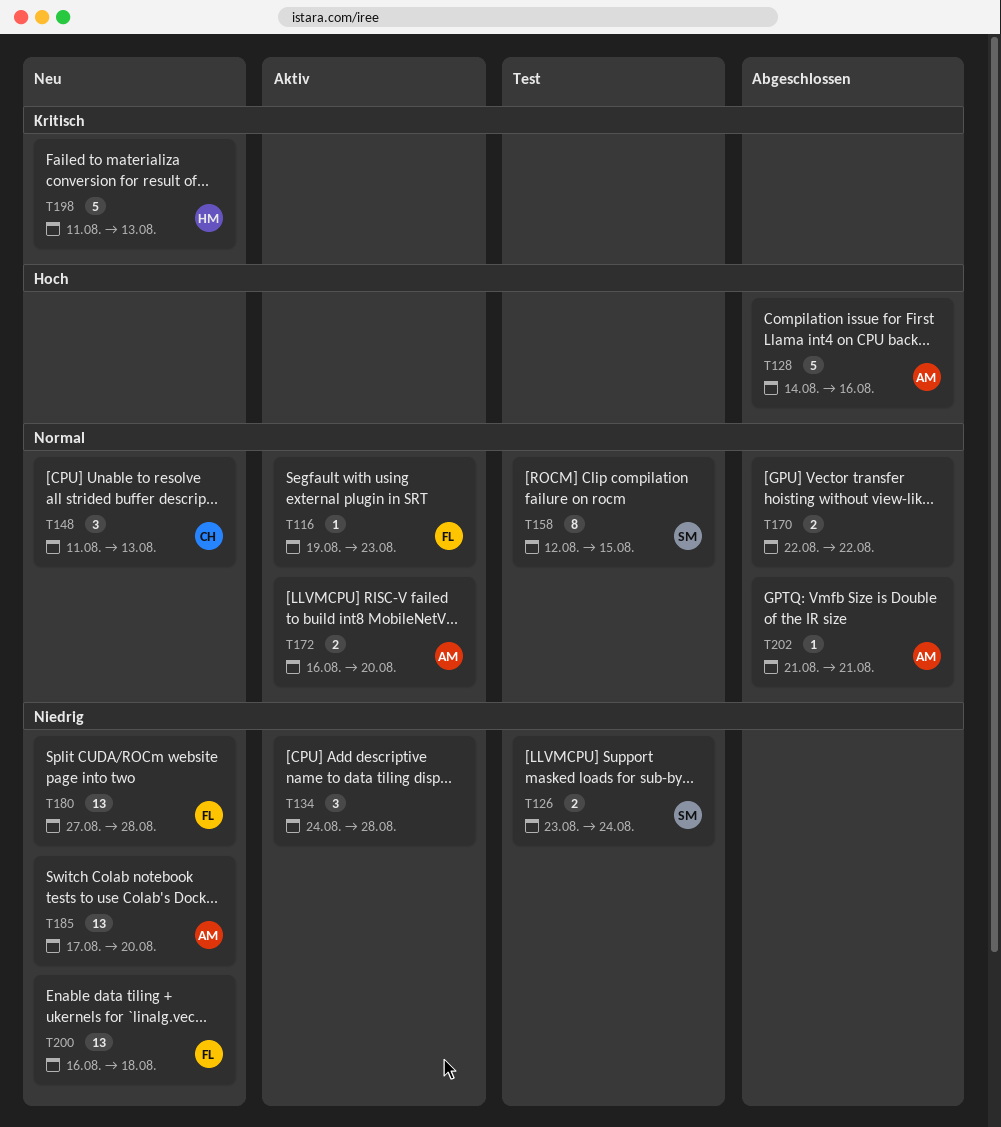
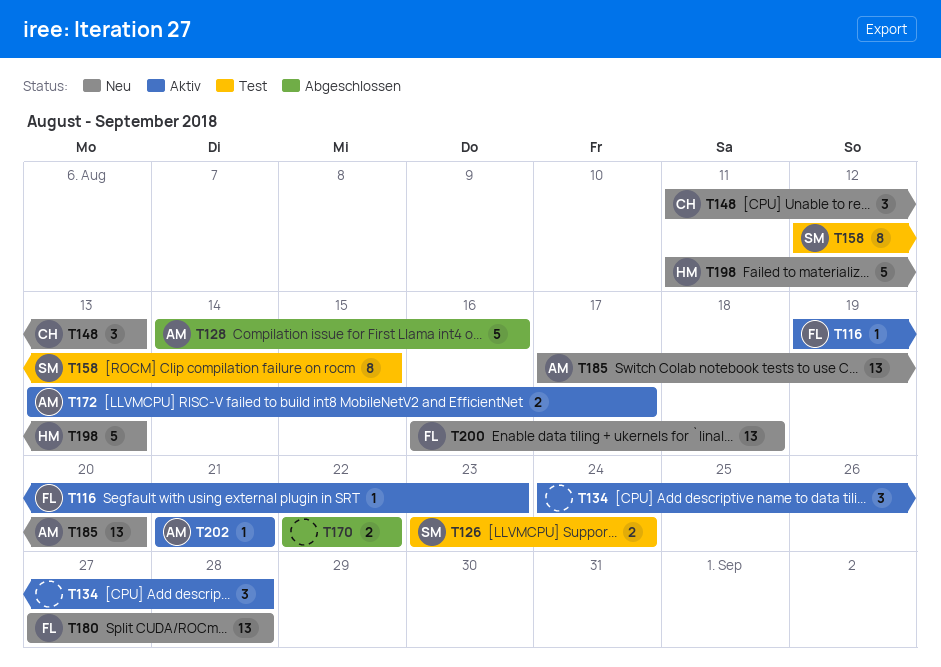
T172, start: Aug 16 -> Aug 13
T172, due: Aug 20 -> Aug 17
T202, status: Abgeschlossen -> Aktiv

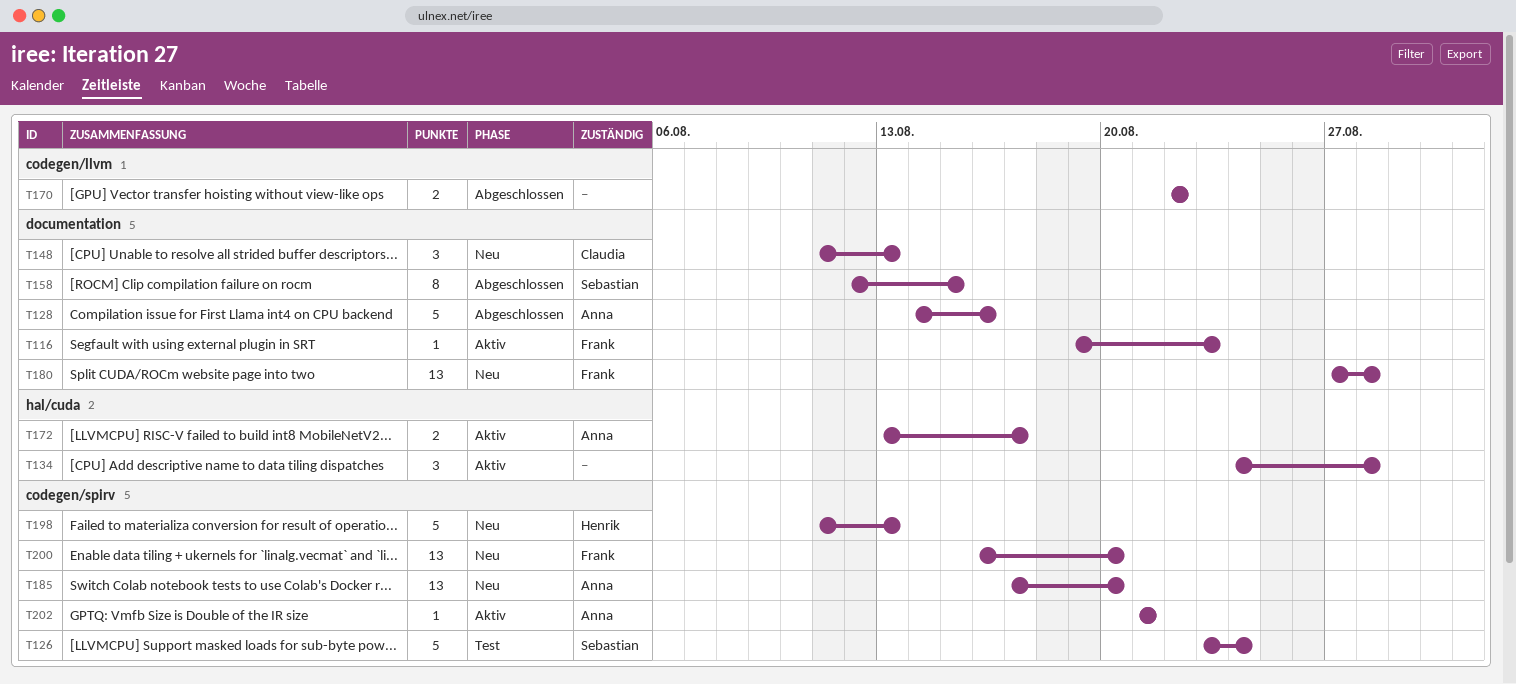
T126, estimate: 2 -> 5
T158, status: Test -> Abgeschlossen
T200, due: Aug 18 -> Aug 20

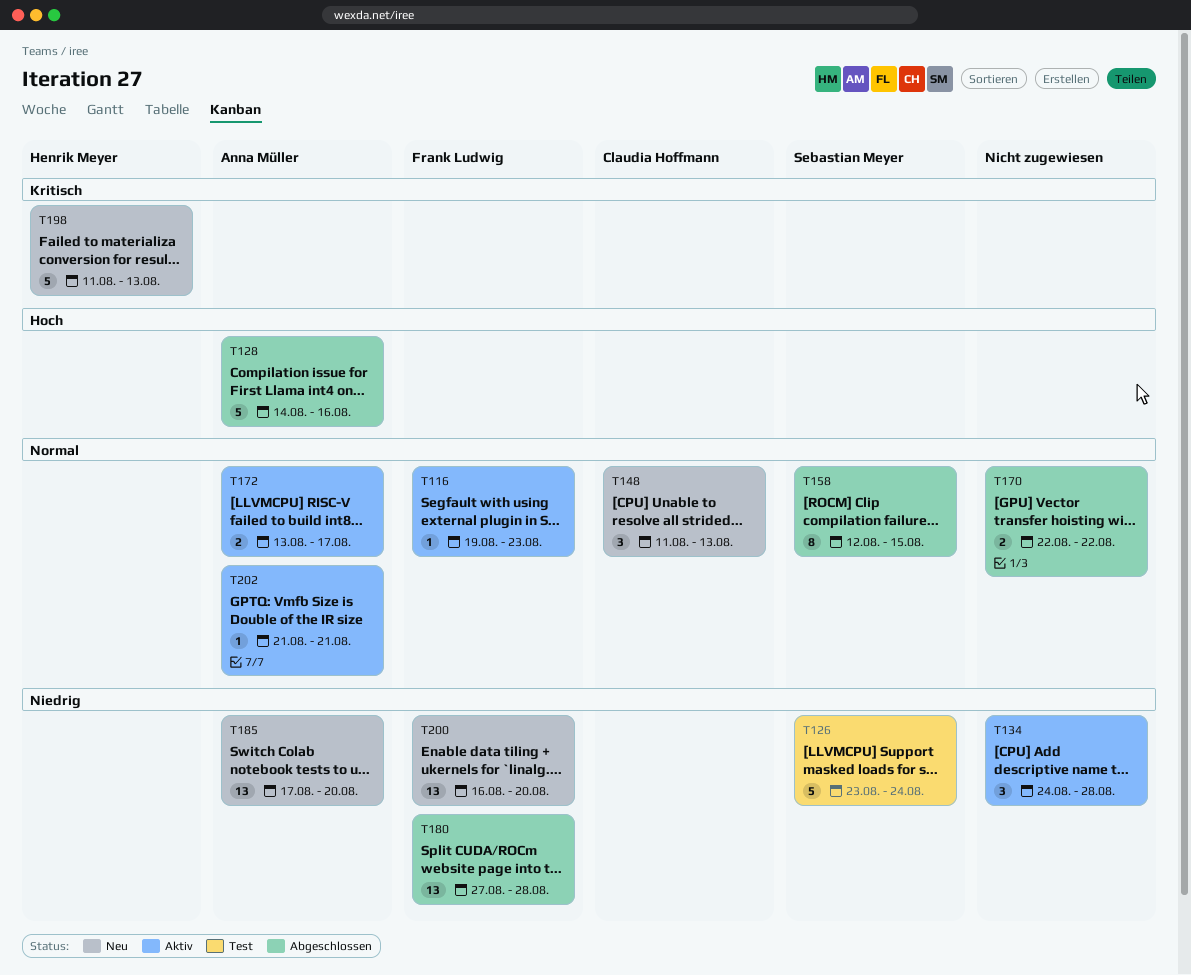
T180, status: Neu -> Abgeschlossen

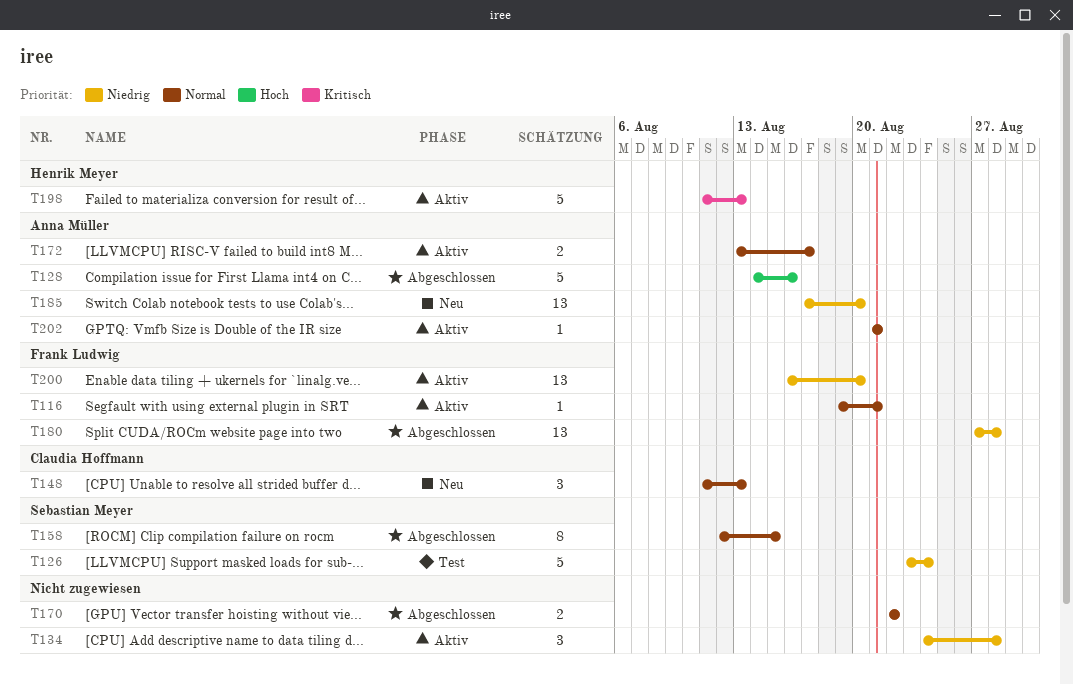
T116, due: Aug 23 -> Aug 21
T198, status: Neu -> Aktiv
T200, status: Neu -> Aktiv

